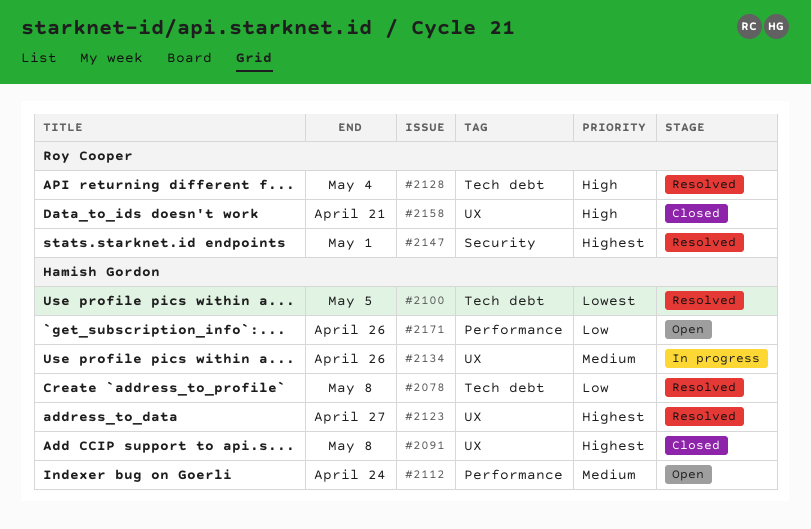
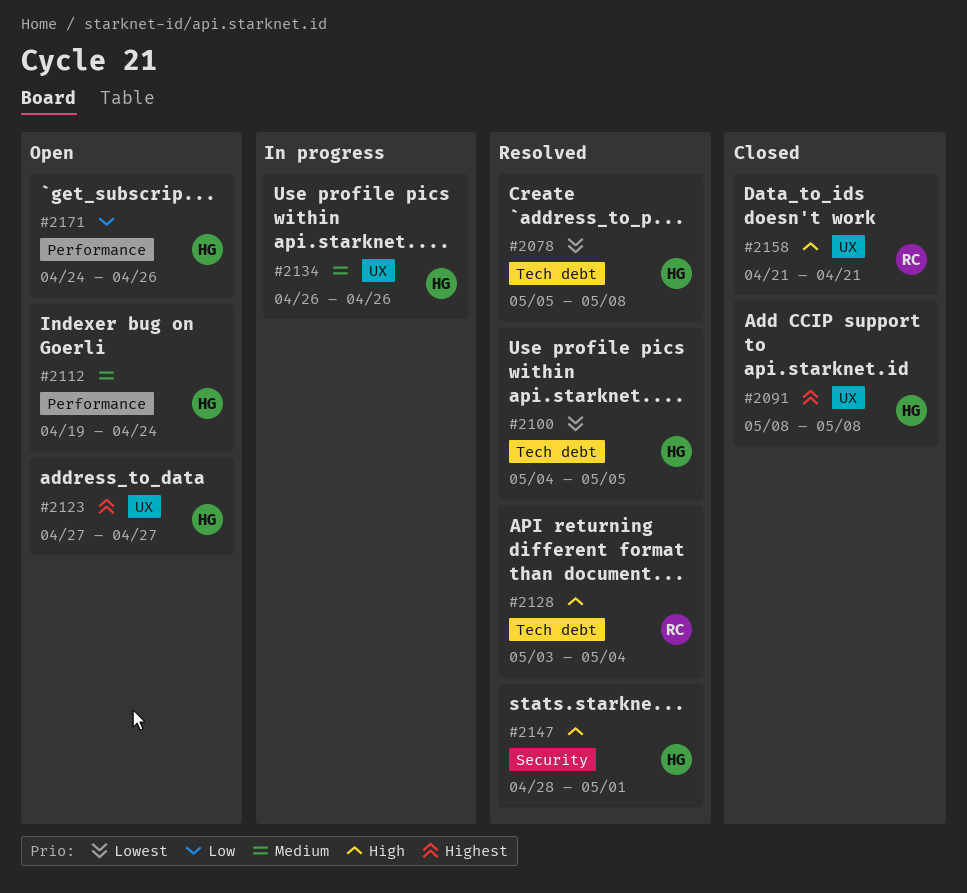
#2078, priority: Low -> Lowest
#2123, status: Resolved -> Open
#2147, owner: Roy Cooper -> Hamish Gordon
#2147, priority: Highest -> High

